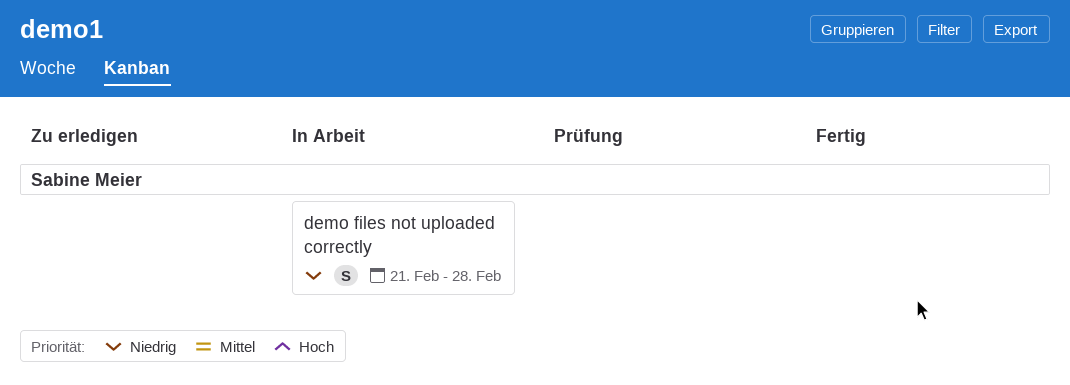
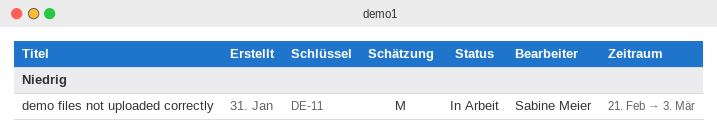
demo files not uploaded correctly, estimate: S -> M
demo files not uploaded correctly, due: Feb 28 -> Mar 3

